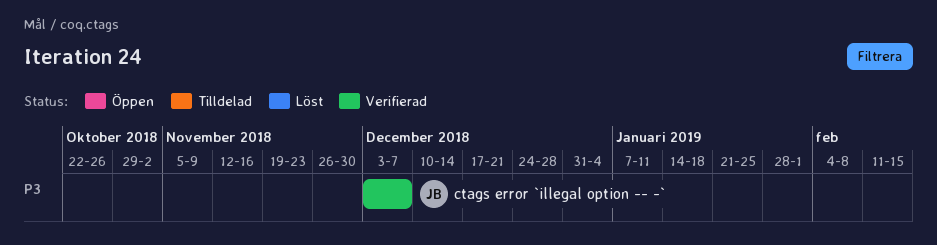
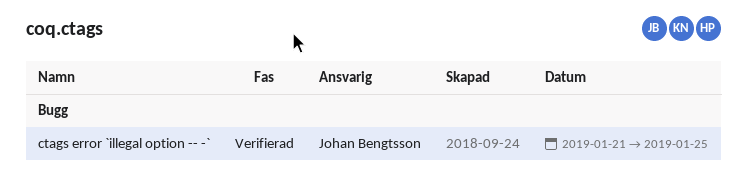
ctags error `illegal option -- -`, start: Dec 3 -> Jan 21
ctags error `illegal option -- -`, due: Dec 7 -> Jan 25

